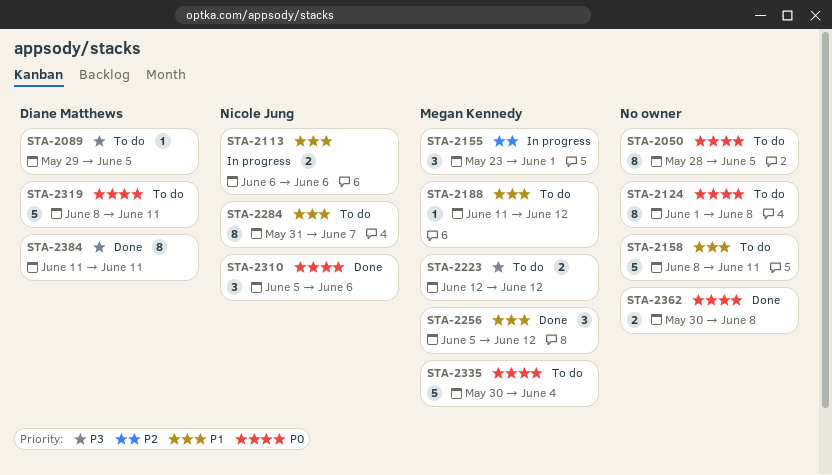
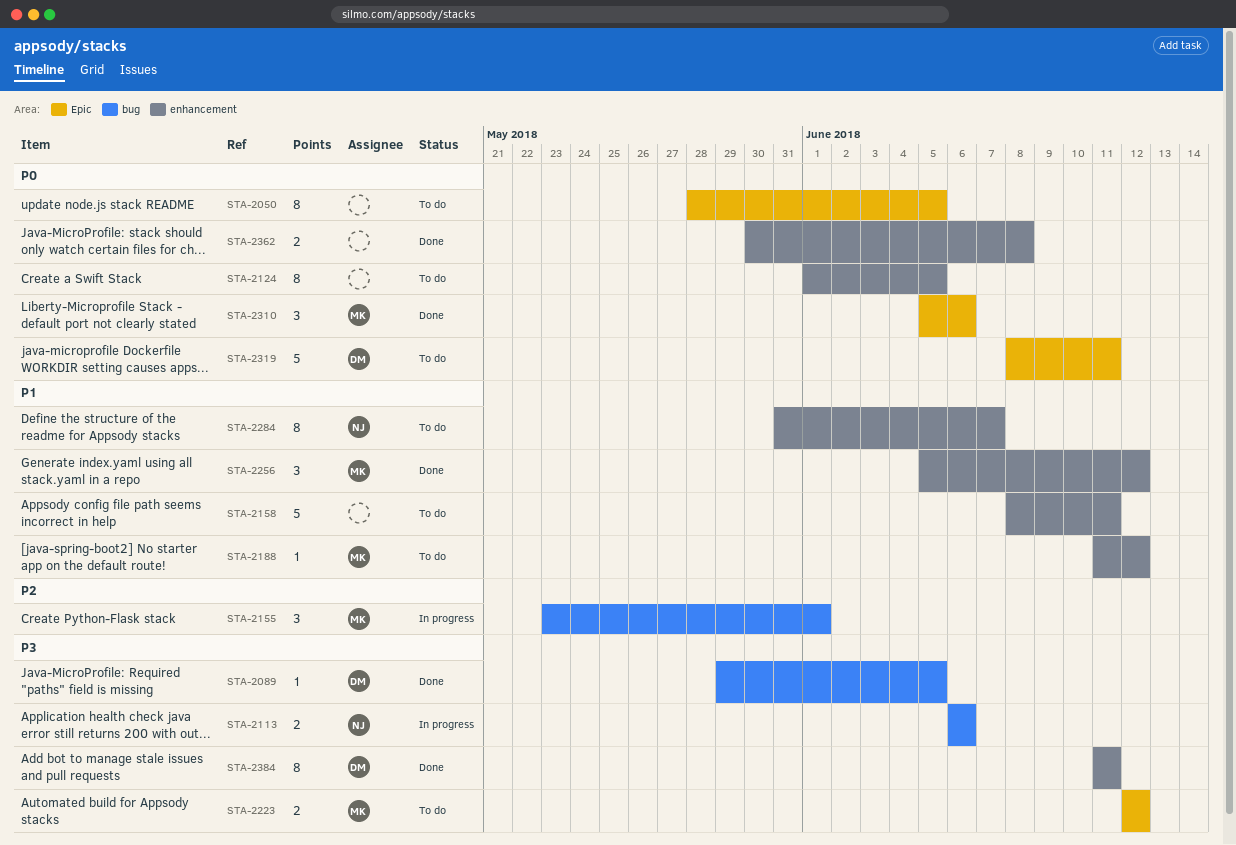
STA-2089, status: To do -> Done
STA-2113, priority: P1 -> P3
STA-2124, due: Jun 8 -> Jun 5
STA-2310, owner: Nicole Jung -> Megan Kennedy
STA-2335: present -> none

